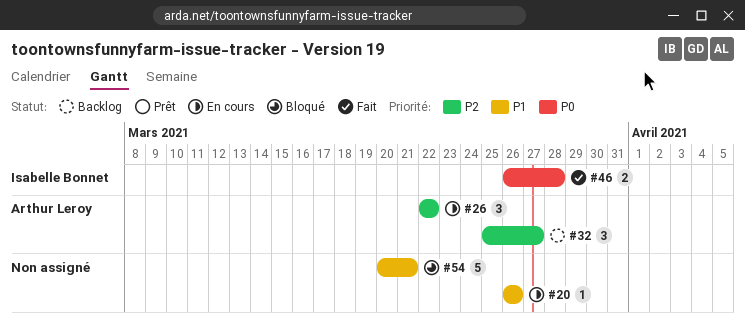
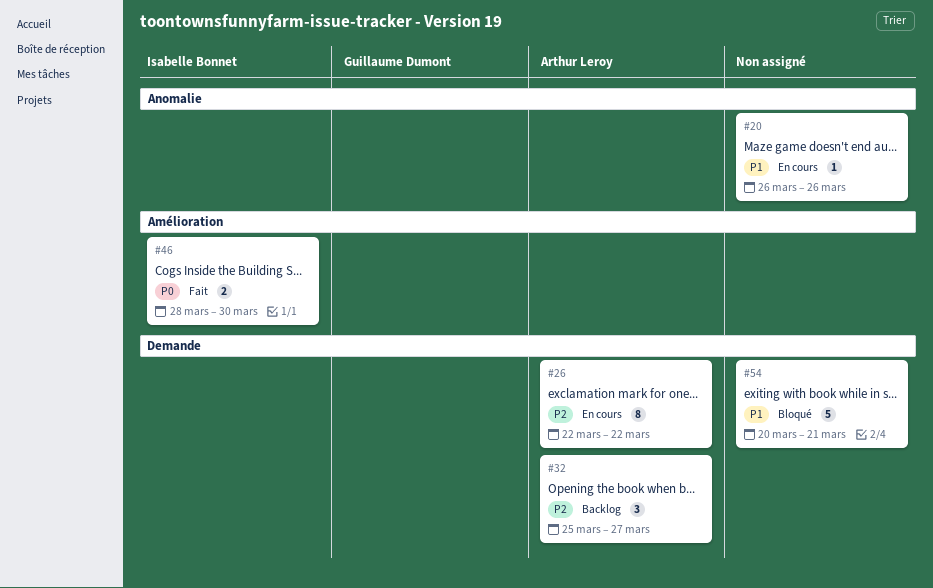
#26, estimate: 3 -> 8
#46, start: Mar 26 -> Mar 28
#46, due: Mar 28 -> Mar 30

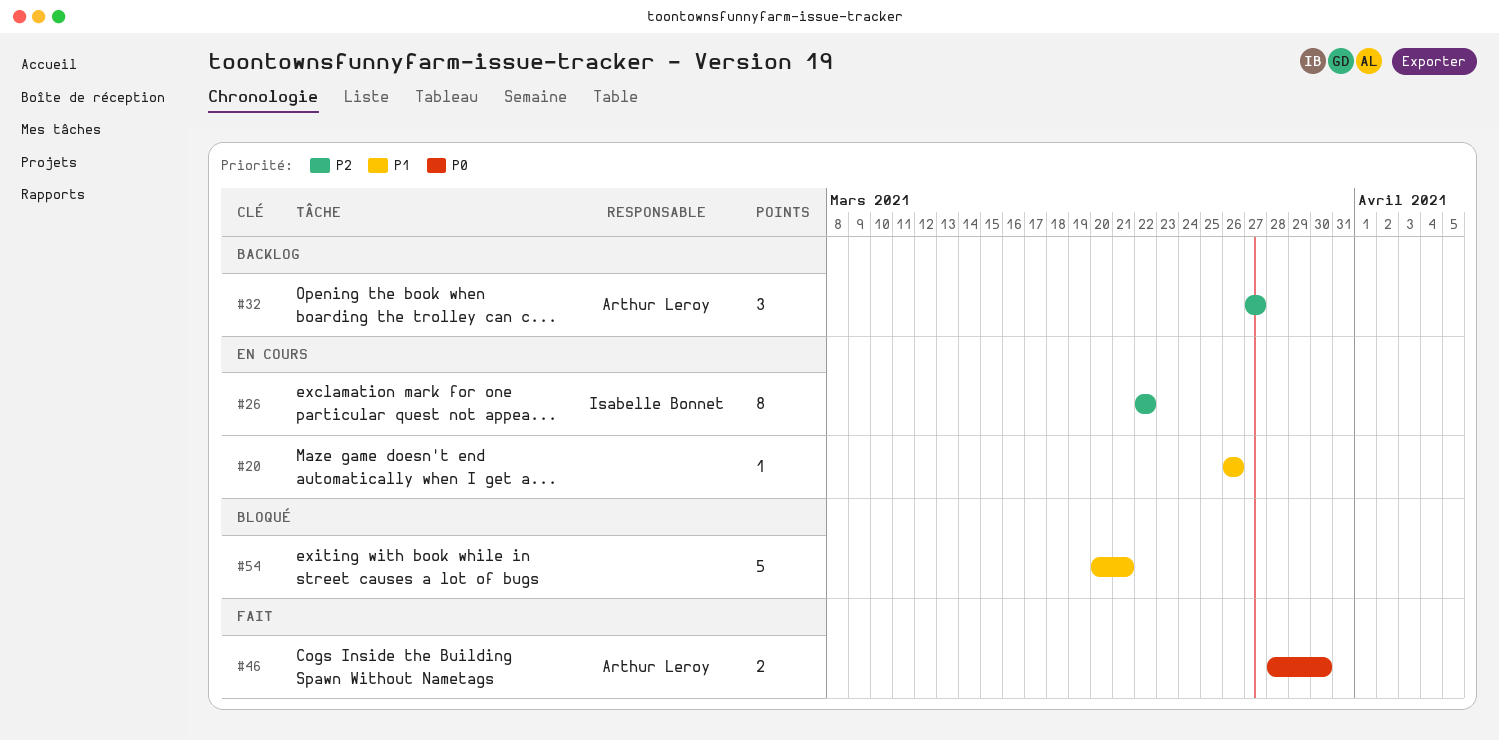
#26, owner: Arthur Leroy -> Isabelle Bonnet
#32, start: Mar 25 -> Mar 27
#46, owner: Isabelle Bonnet -> Arthur Leroy

